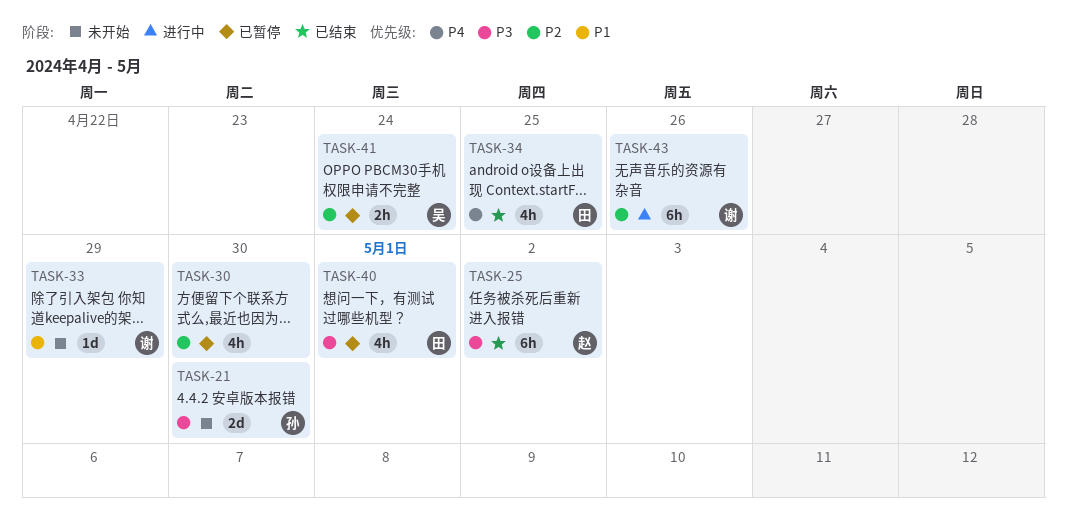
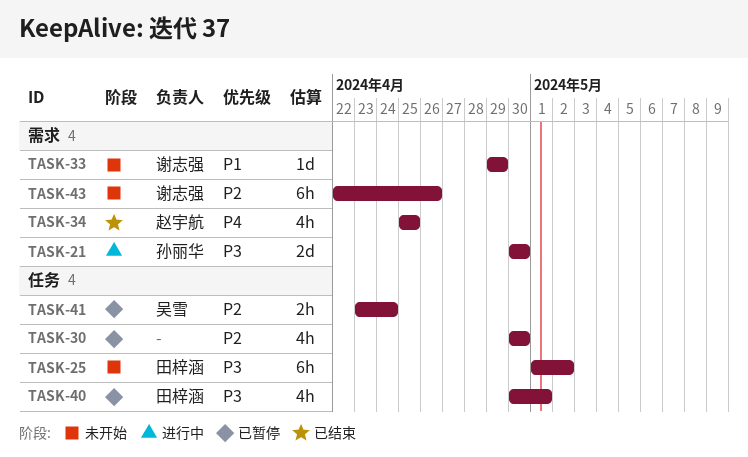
TASK-21, status: 未开始 -> 进行中
TASK-25, status: 已结束 -> 未开始
TASK-25, owner: 赵宇航 -> 田梓涵
TASK-34, owner: 田梓涵 -> 赵宇航
TASK-43, status: 进行中 -> 未开始

